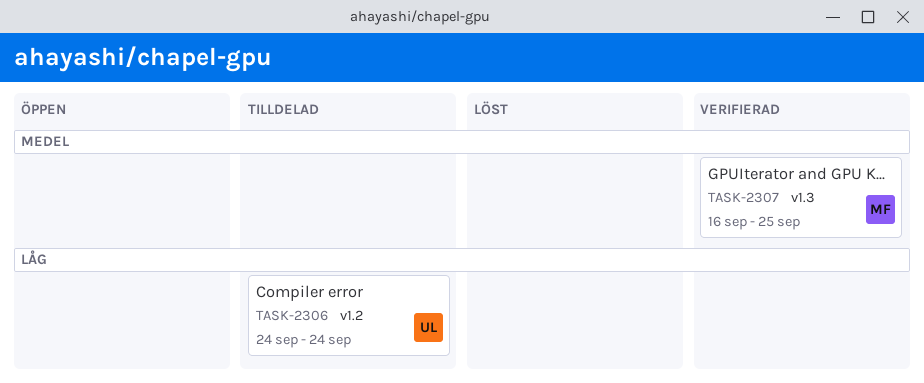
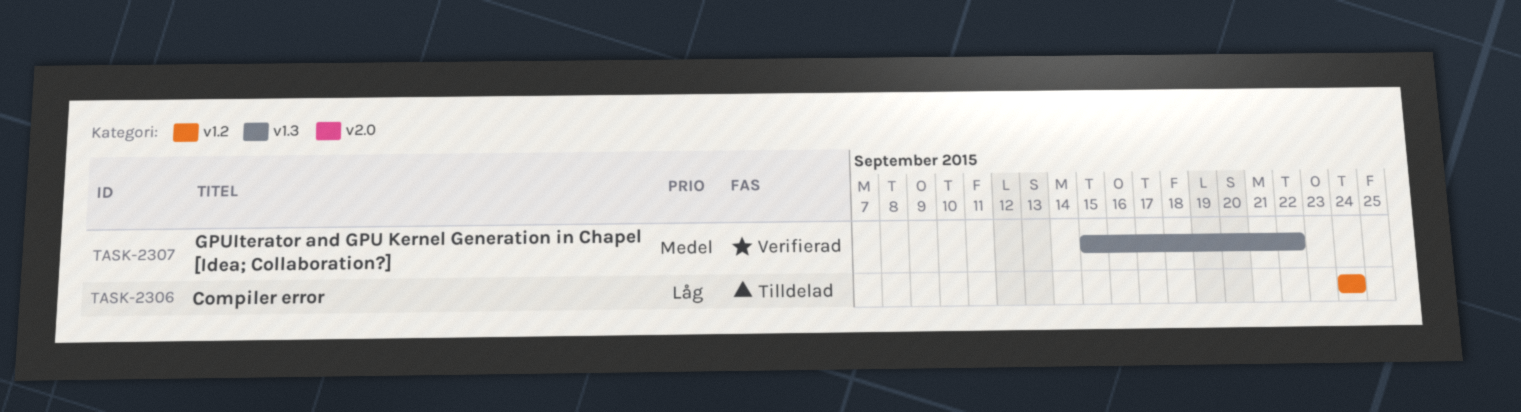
TASK-2307, start: Sep 16 -> Sep 15
TASK-2307, due: Sep 25 -> Sep 22

